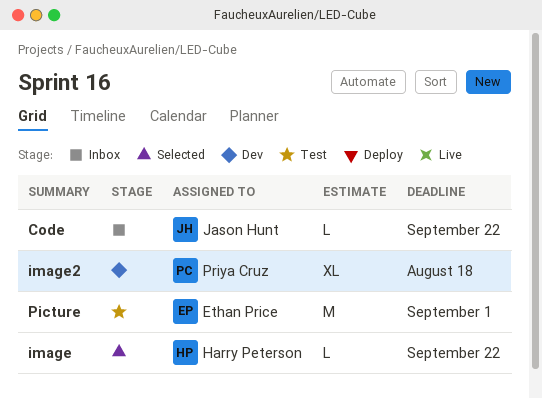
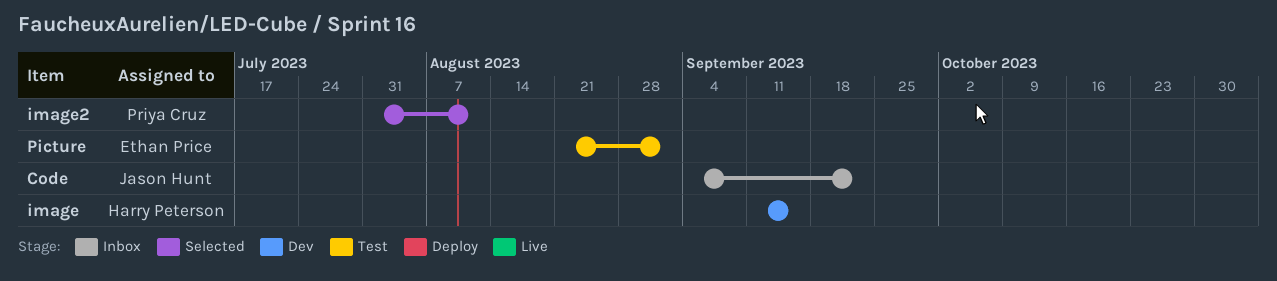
image, status: Selected -> Dev
image, due: Sep 22 -> Sep 15
image2, status: Dev -> Selected
image2, due: Aug 18 -> Aug 11

